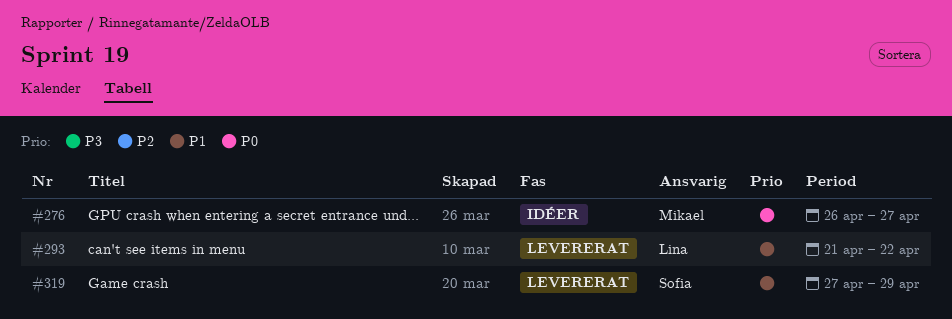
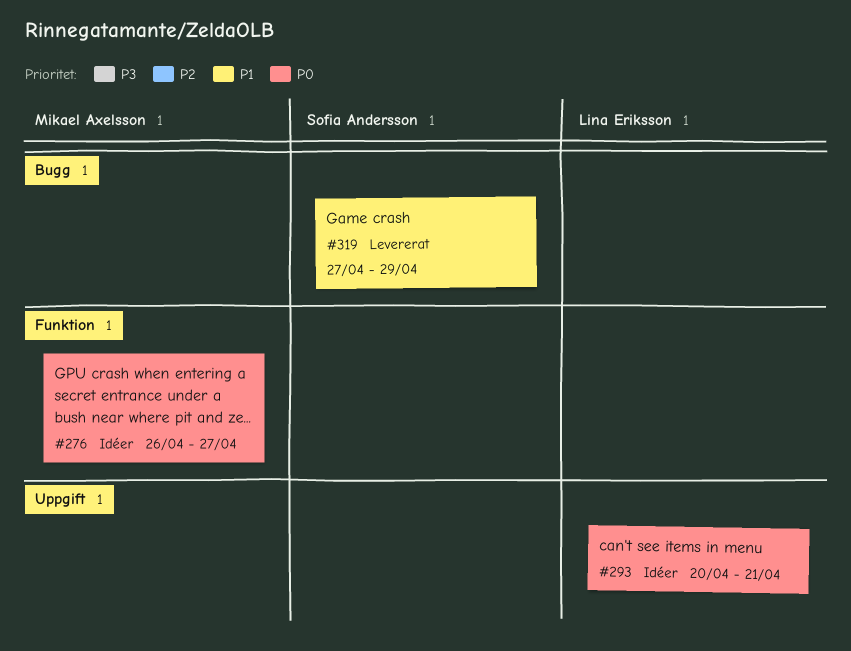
#293, status: Levererat -> Idéer
#293, priority: P1 -> P0
#293, start: Apr 21 -> Apr 20
#293, due: Apr 22 -> Apr 21

